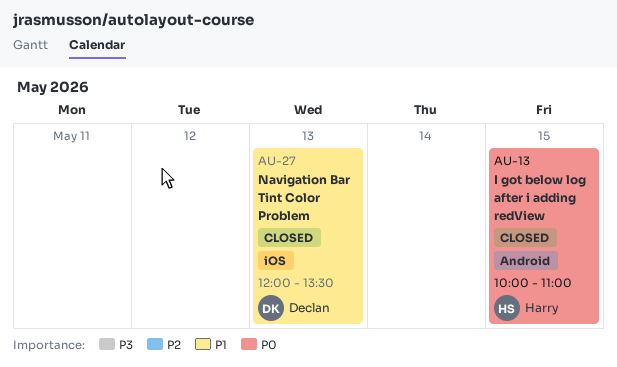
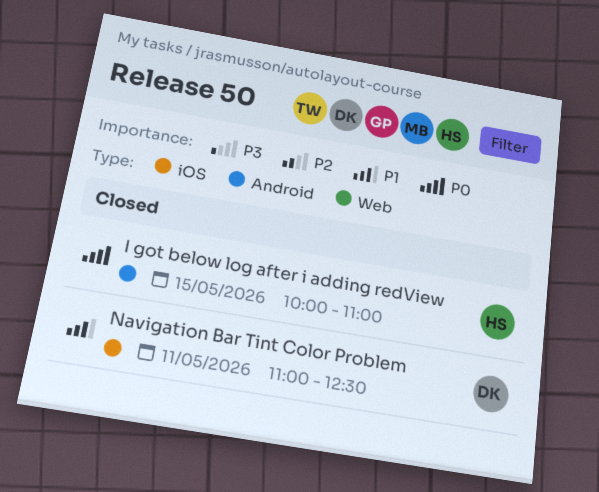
Navigation Bar Tint Color Problem, day: May 13 -> May 11
Navigation Bar Tint Color Problem, begins: 12:00 -> 11:00
Navigation Bar Tint Color Problem, ends: 13:30 -> 12:30

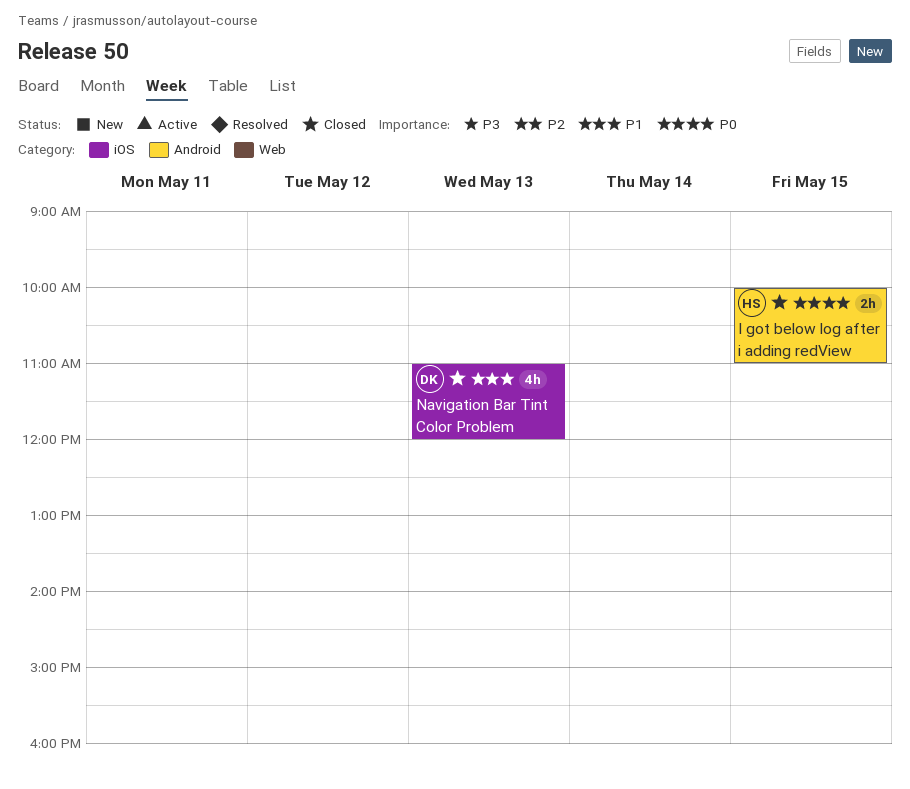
Navigation Bar Tint Color Problem, day: May 11 -> May 13
Navigation Bar Tint Color Problem, ends: 12:30 -> 12:00

